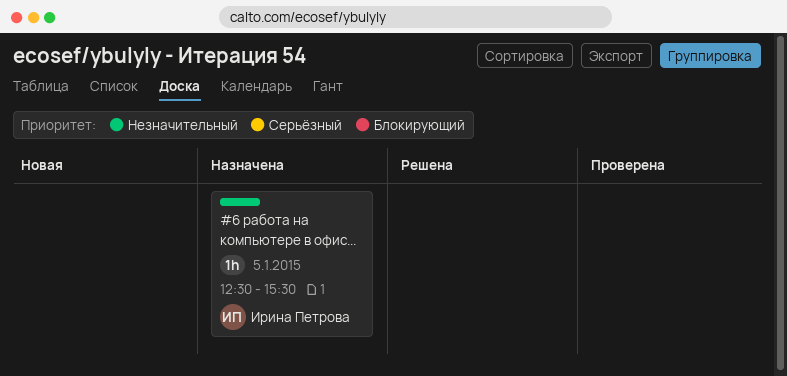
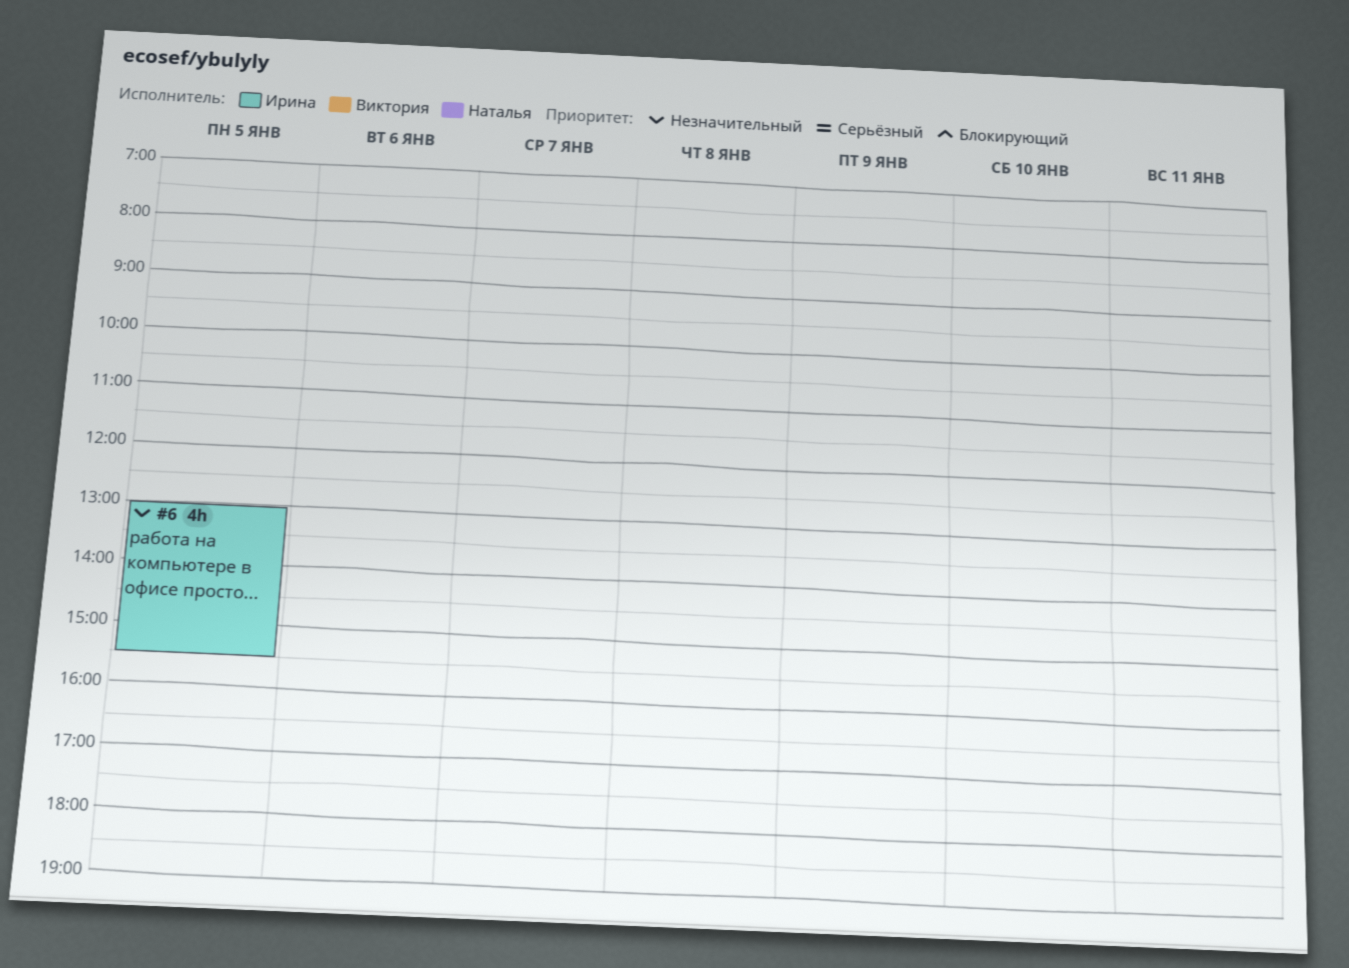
#6, estimate: 1h -> 4h
#6, begins: 12:30 -> 13:00

